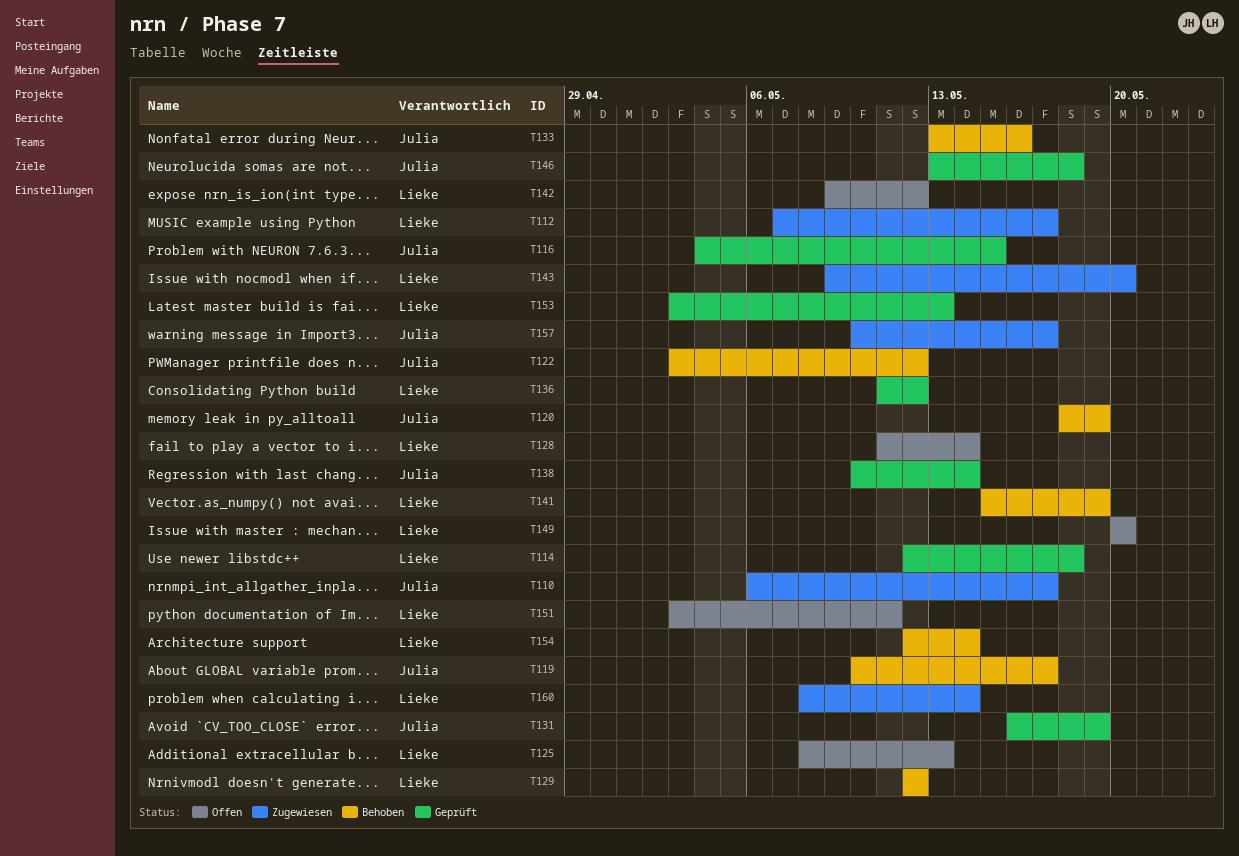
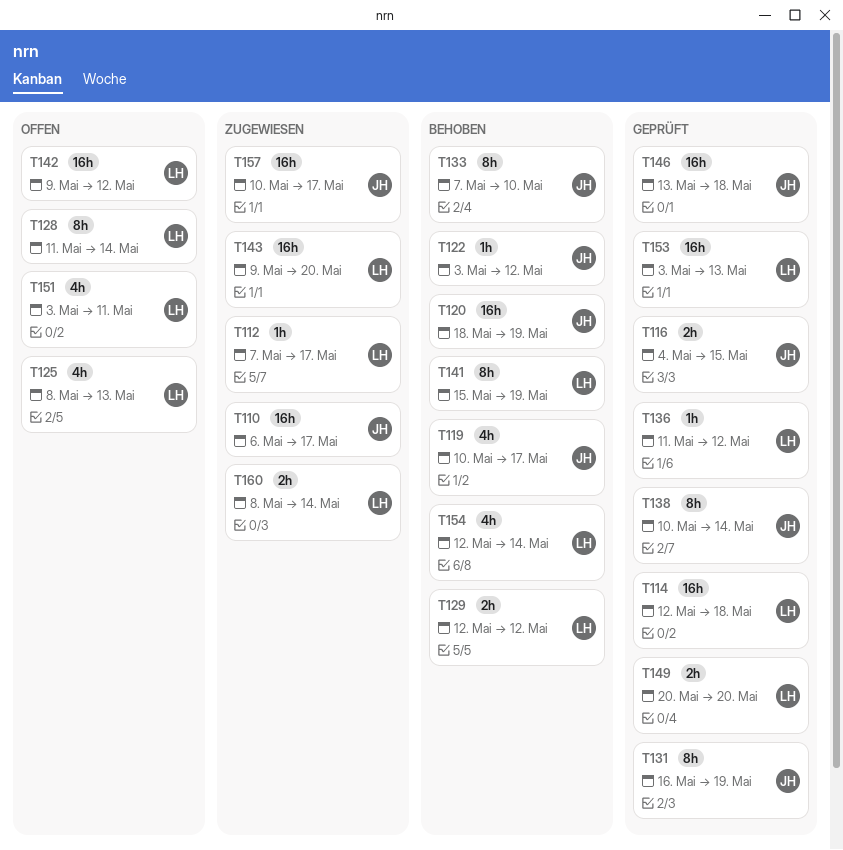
T133, start: May 13 -> May 7
T133, due: May 16 -> May 10
T149, status: Offen -> Geprüft

